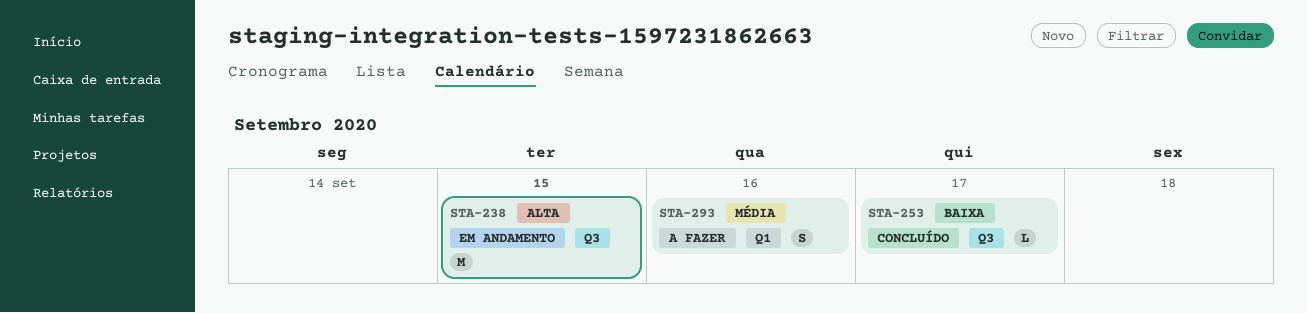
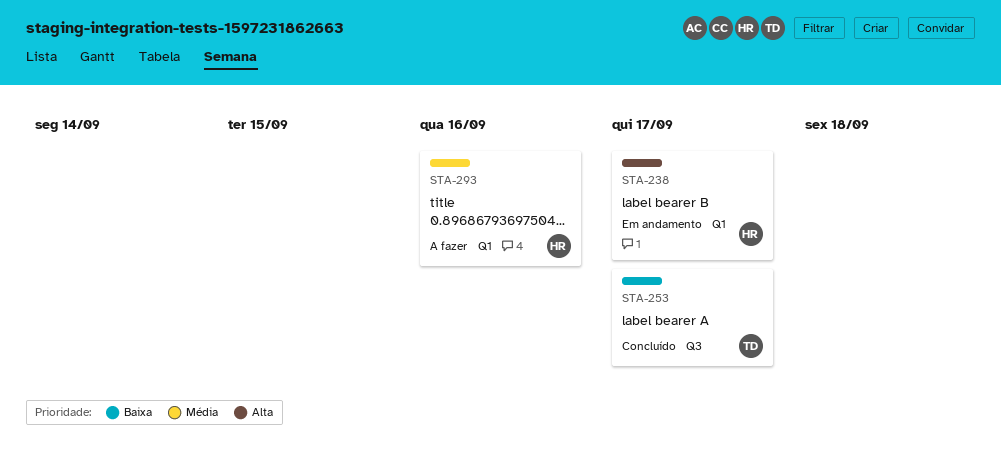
STA-238, label: Q3 -> Q1
STA-238, due: Sep 15 -> Sep 17

